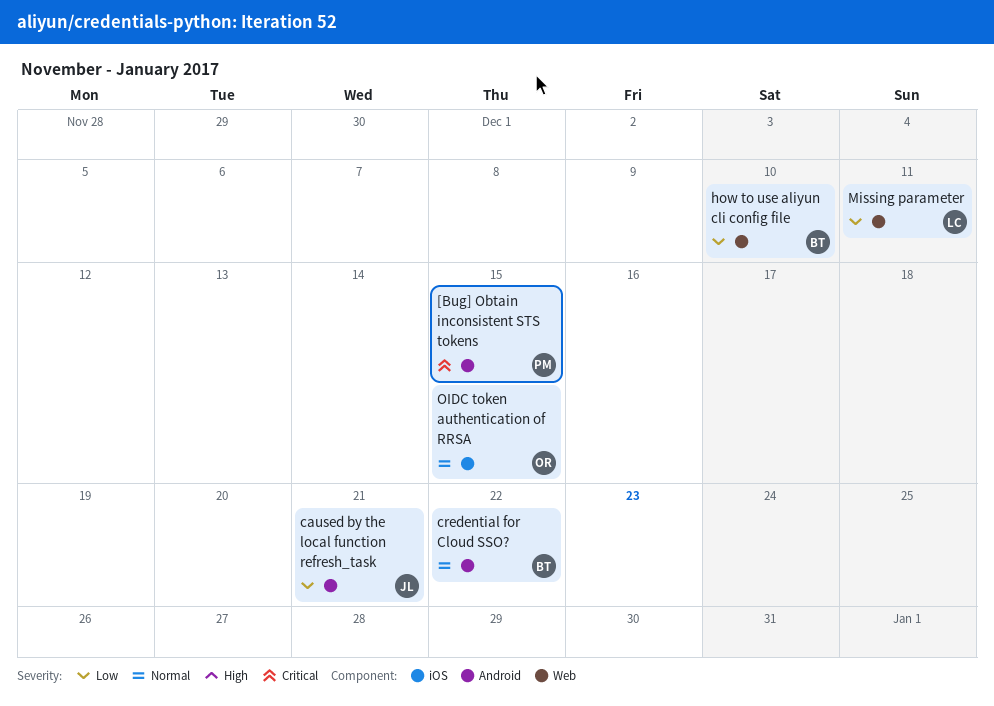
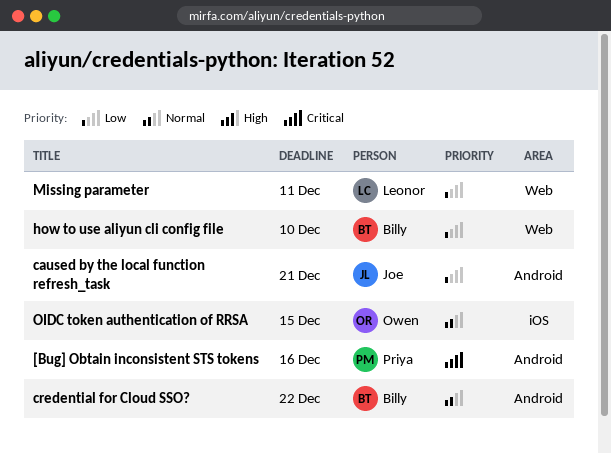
[Bug] Obtain inconsistent STS tokens, due: Dec 15 -> Dec 16

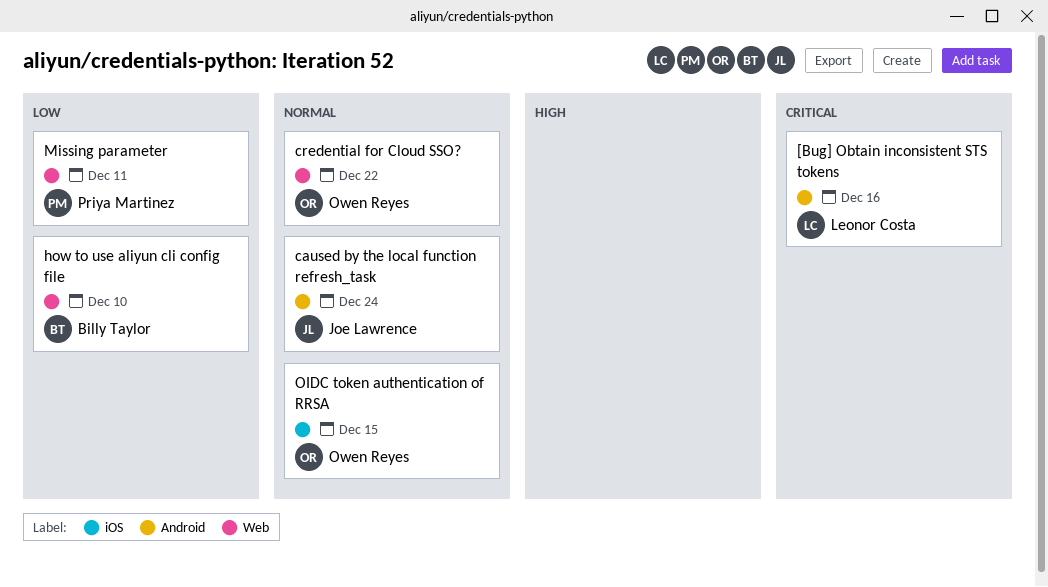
[Bug] Obtain inconsistent STS tokens, owner: Priya Martinez -> Leonor Costa
caused by the local function refresh_task, priority: Low -> Normal
caused by the local function refresh_task, due: Dec 21 -> Dec 24
credential for Cloud SSO?, owner: Billy Taylor -> Owen Reyes
credential for Cloud SSO?, label: Android -> Web
Missing parameter, owner: Leonor Costa -> Priya Martinez

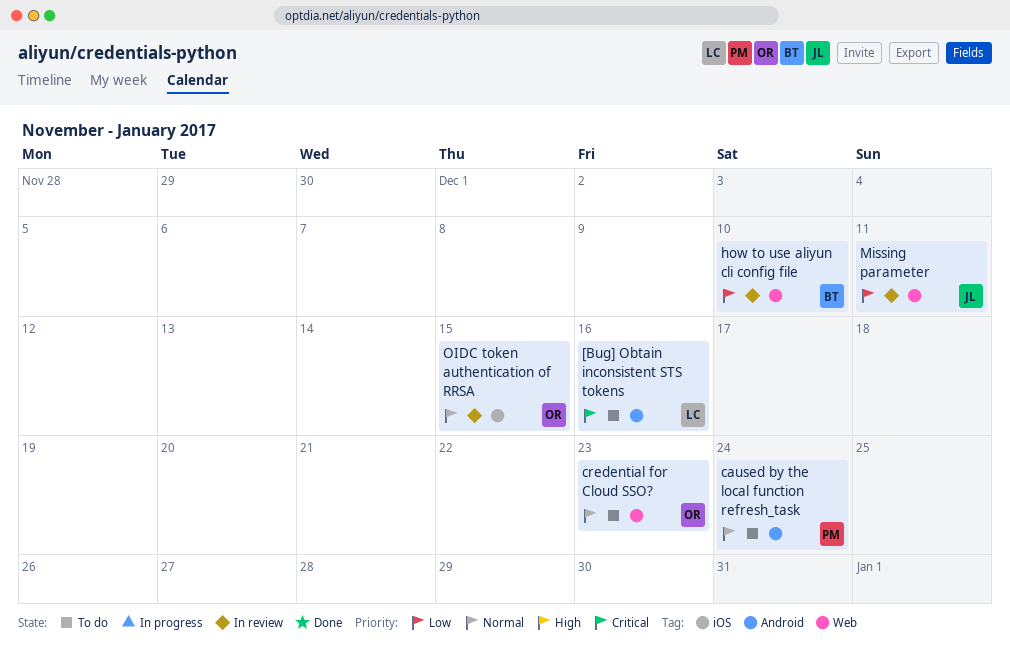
caused by the local function refresh_task, owner: Joe Lawrence -> Priya Martinez
credential for Cloud SSO?, due: Dec 22 -> Dec 23
Missing parameter, owner: Priya Martinez -> Joe Lawrence

